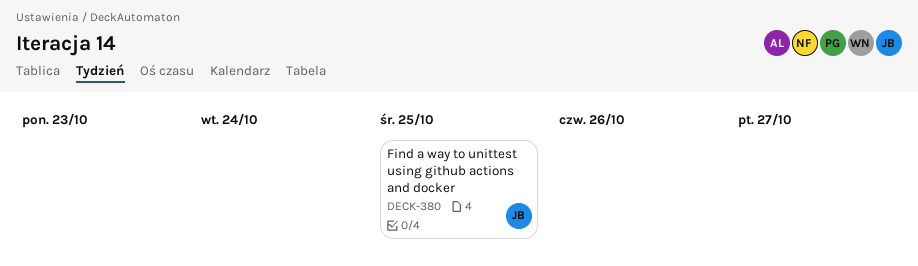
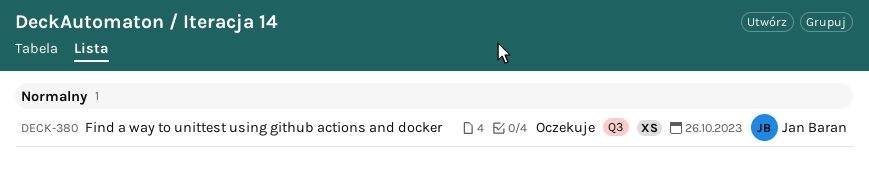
DECK-380, due: Oct 25 -> Oct 26

